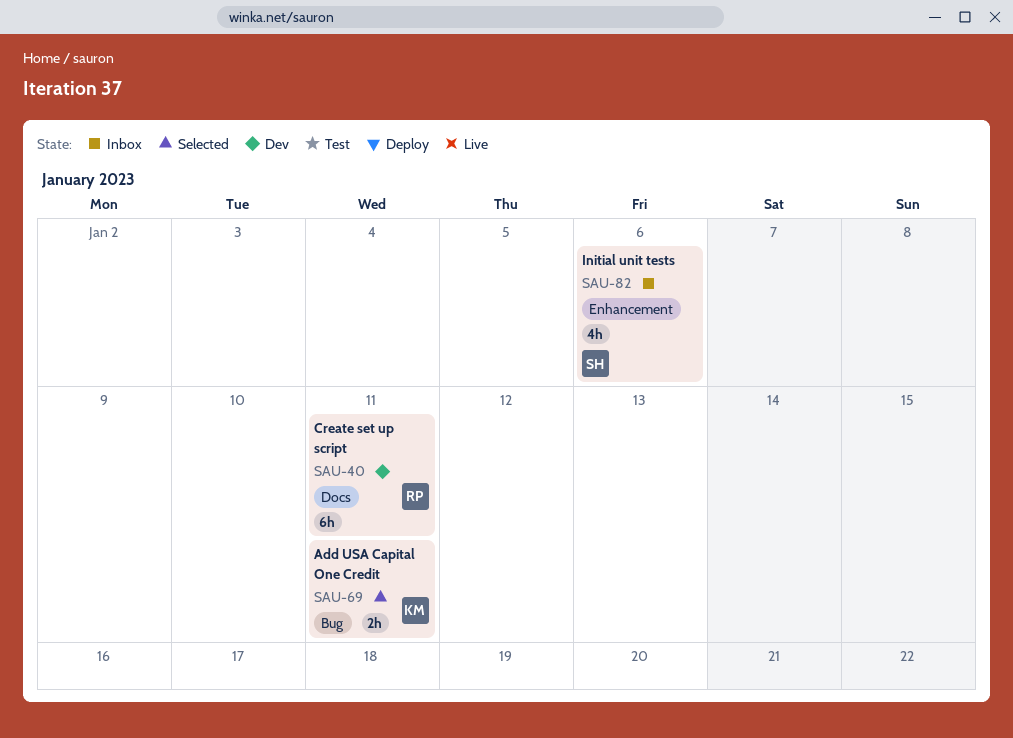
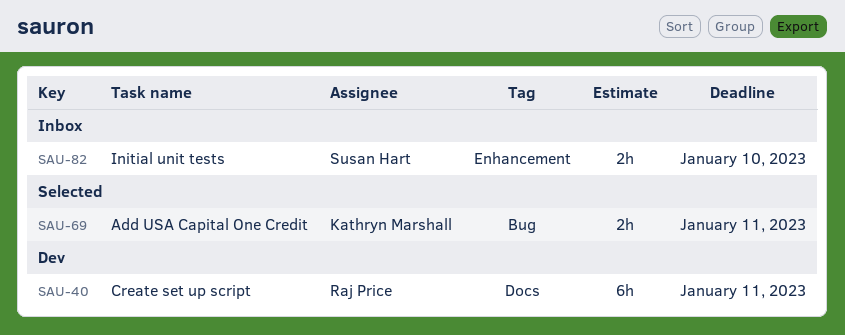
SAU-82, estimate: 4h -> 2h
SAU-82, due: Jan 6 -> Jan 10

